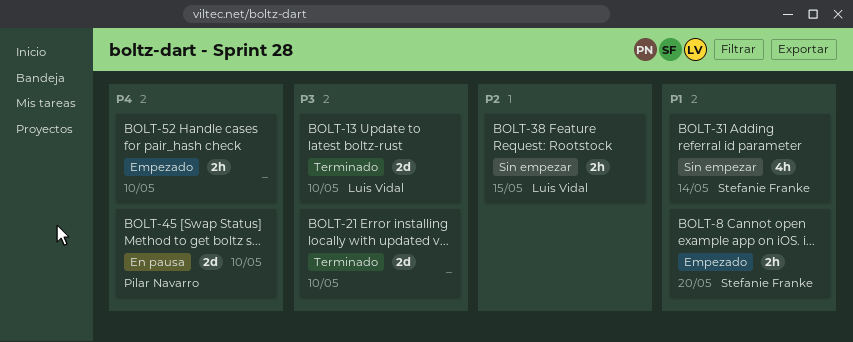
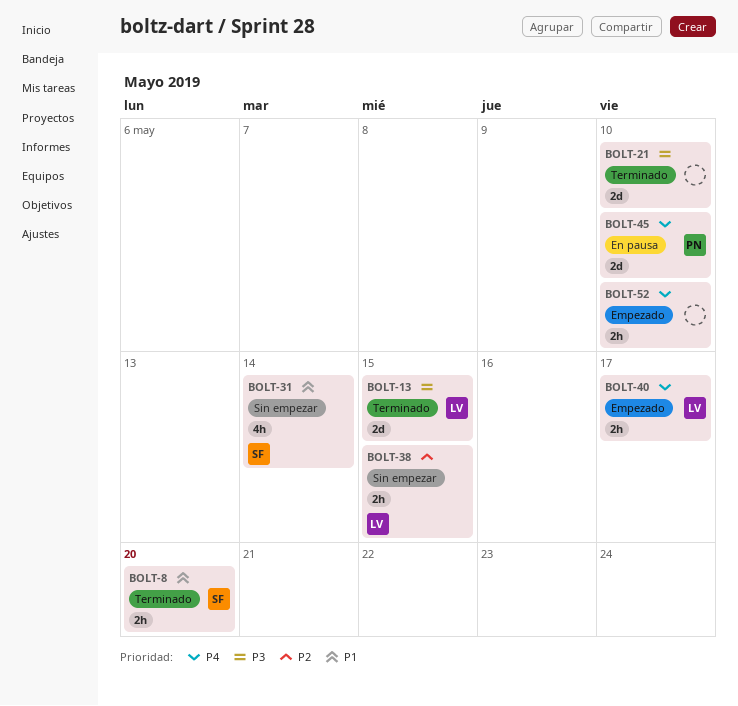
BOLT-8, status: Empezado -> Terminado
BOLT-13, due: May 10 -> May 15
BOLT-40: none -> present

